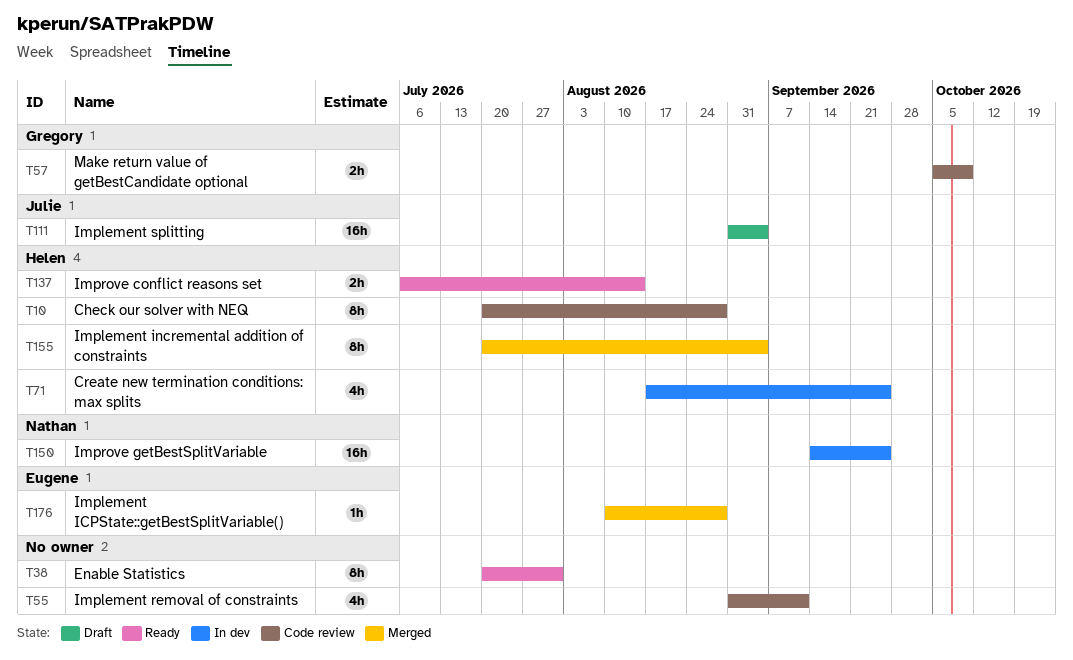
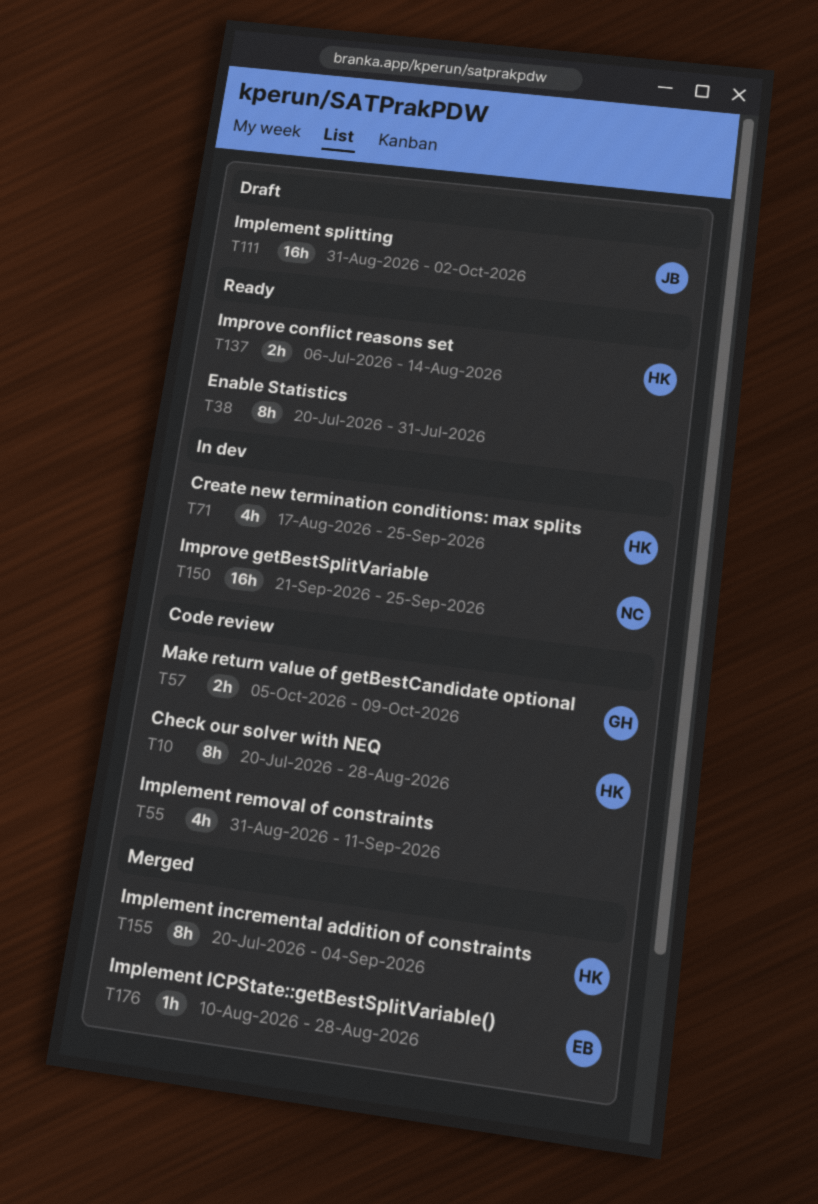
T111, due: Sep 4 -> Oct 2
T150, start: Sep 14 -> Sep 21

